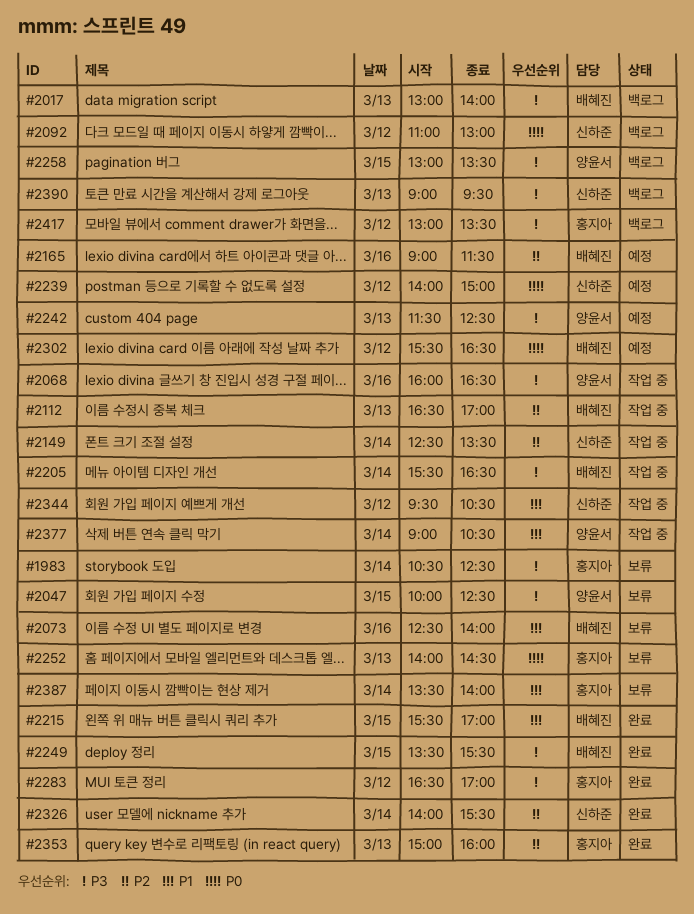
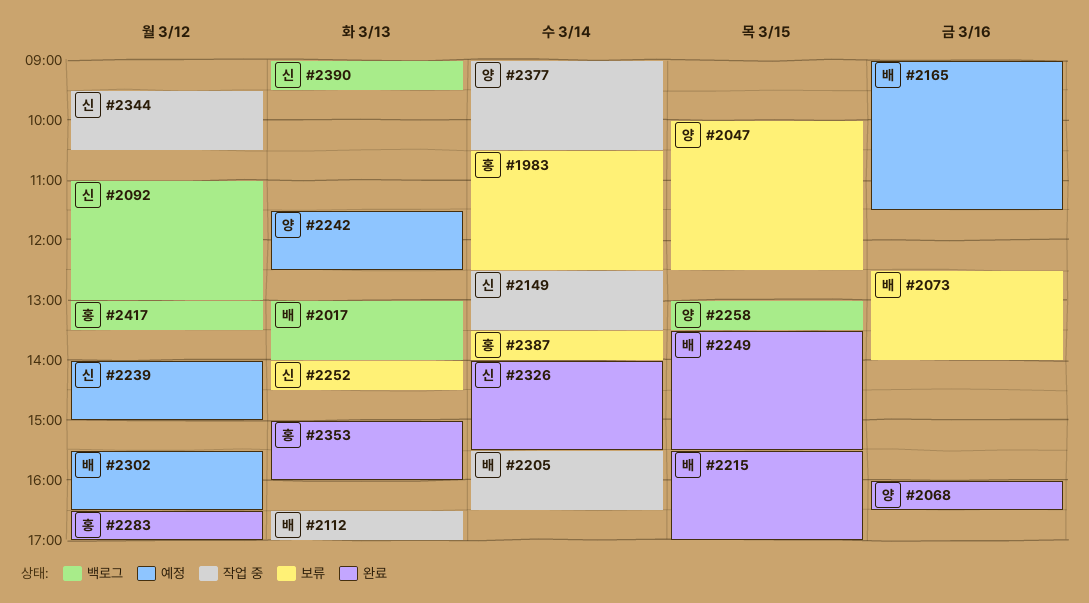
#2068, status: 작업 중 -> 완료
#2252, owner: 홍지아 -> 신하준

